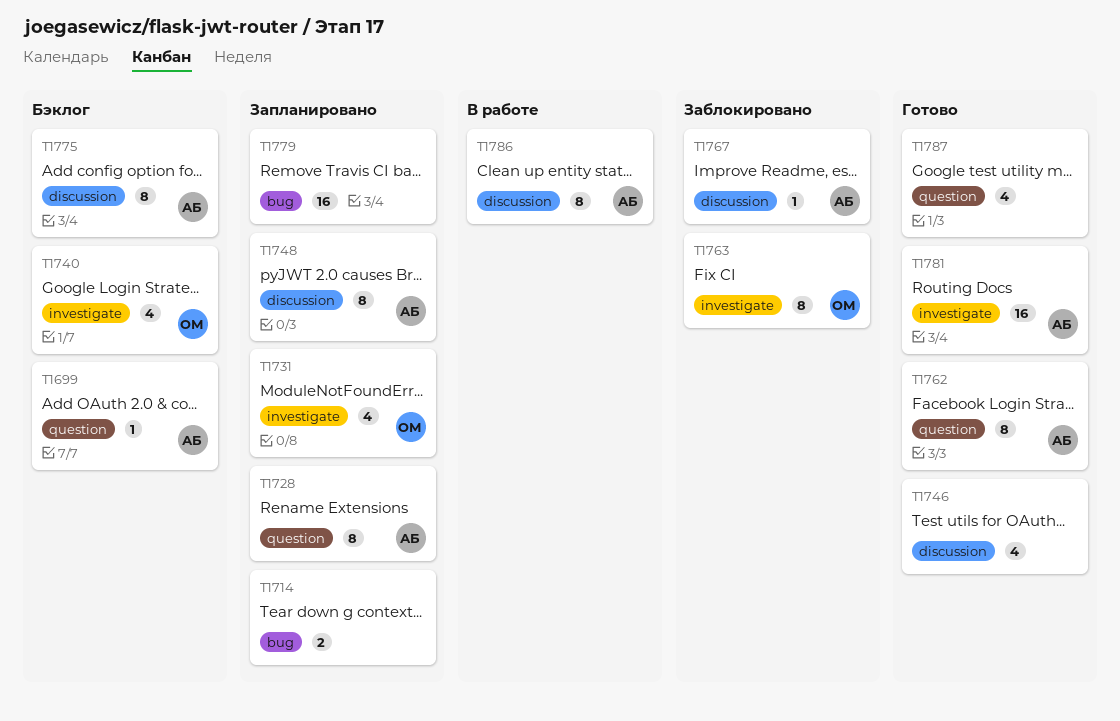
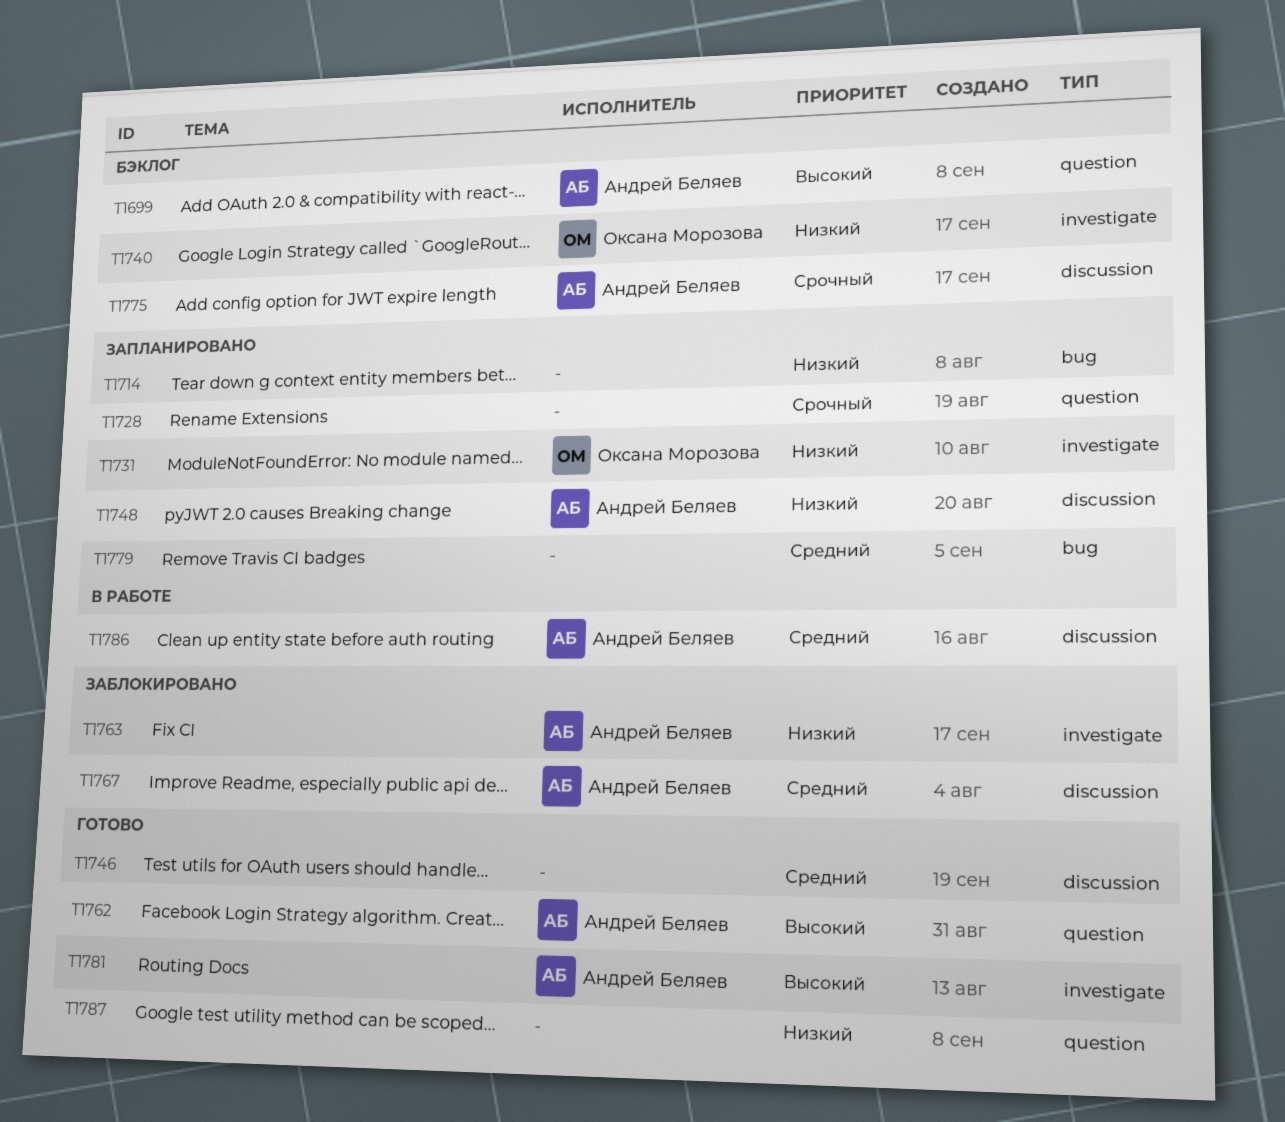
T1728, owner: Андрей Беляев -> none
T1763, owner: Оксана Морозова -> Андрей Беляев

